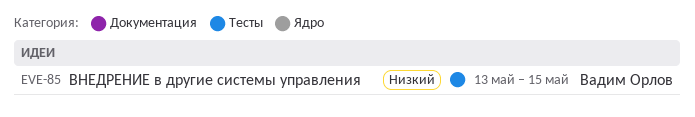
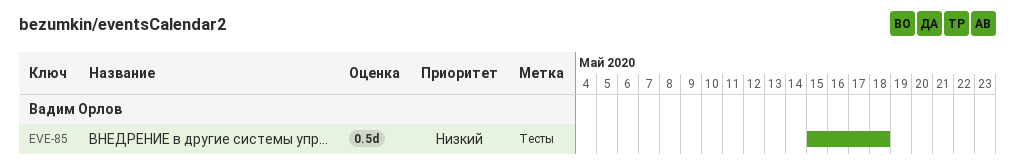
EVE-85, start: May 13 -> May 15
EVE-85, due: May 15 -> May 18

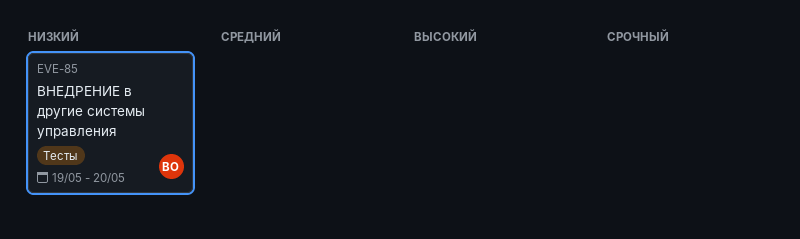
EVE-85, start: May 15 -> May 19
EVE-85, due: May 18 -> May 20

